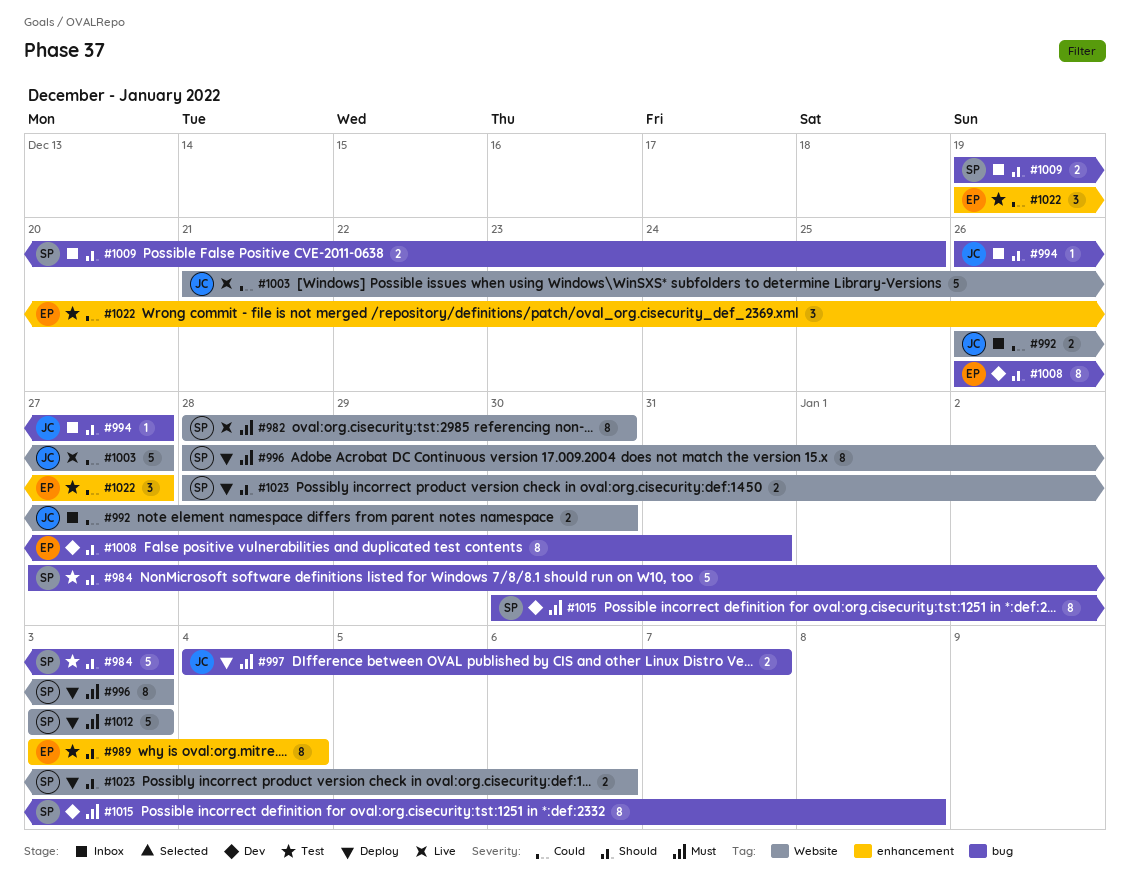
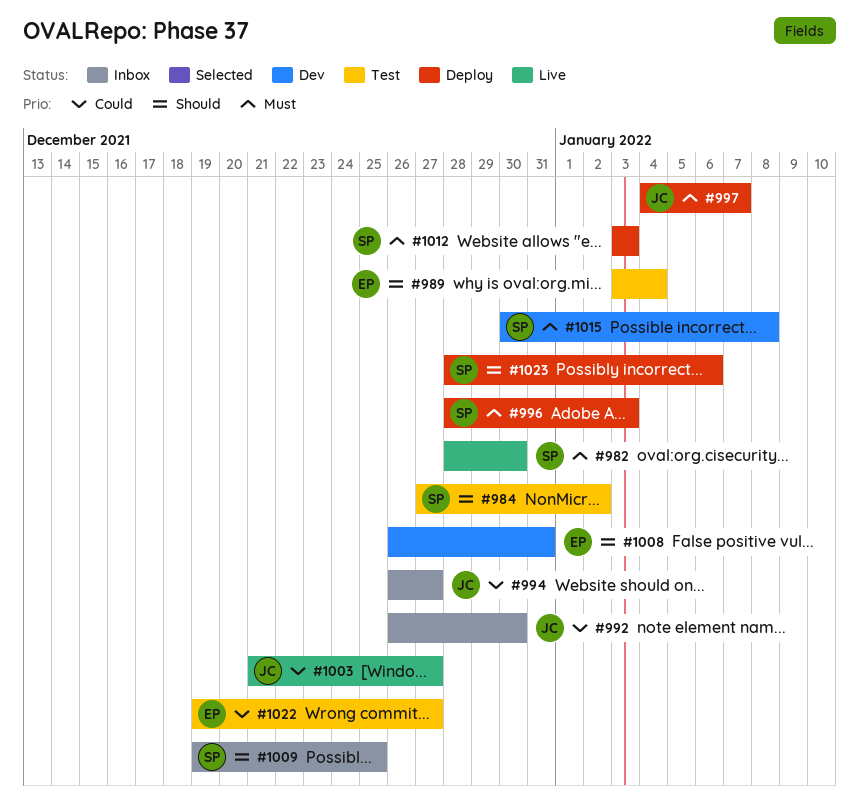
#984, due: Jan 3 -> Jan 2
#994, priority: Should -> Could

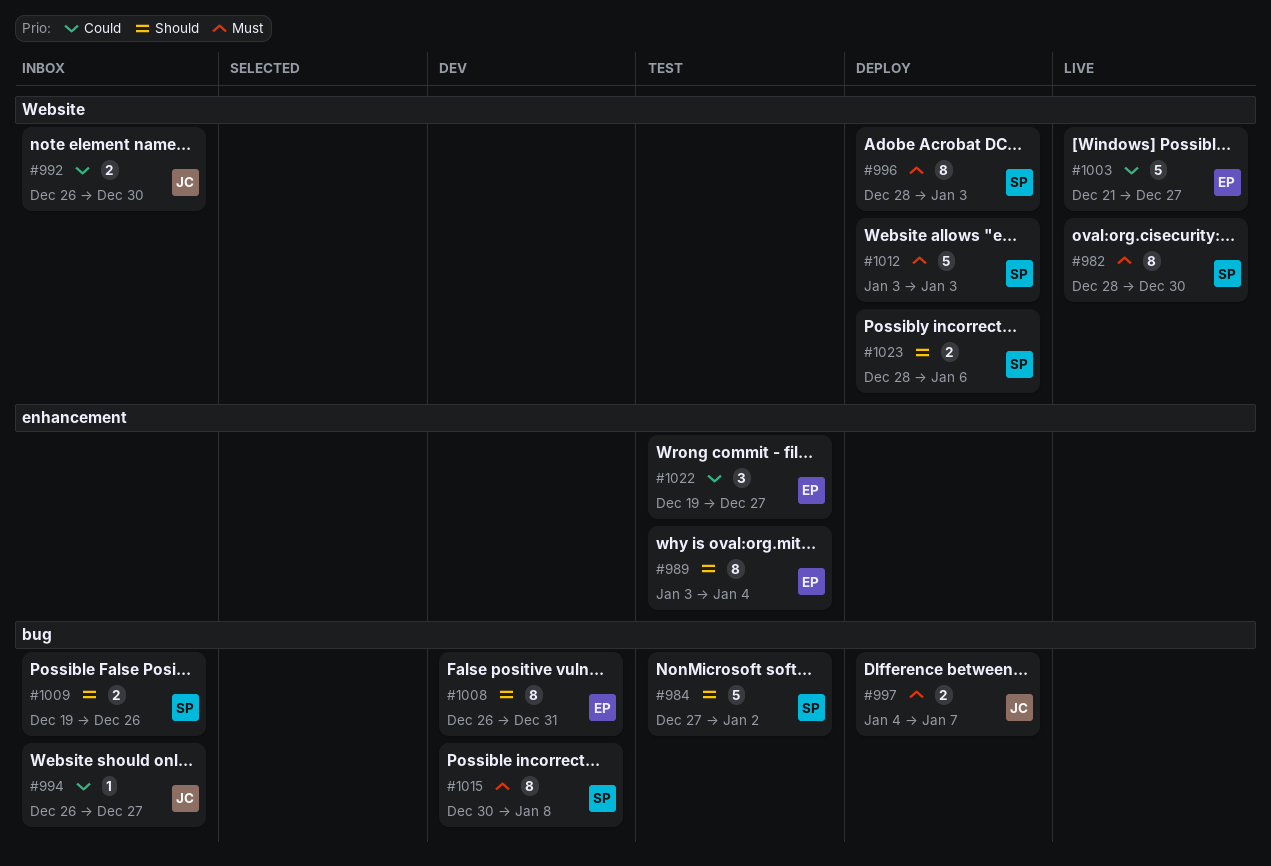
#1003, owner: JC -> EP
#1009, due: Dec 25 -> Dec 26

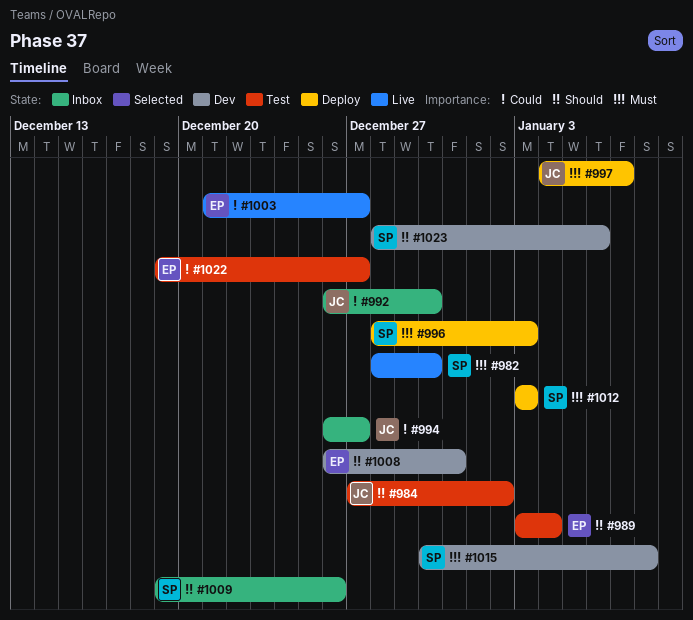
#984, owner: SP -> JC
#1023, status: Deploy -> Dev

